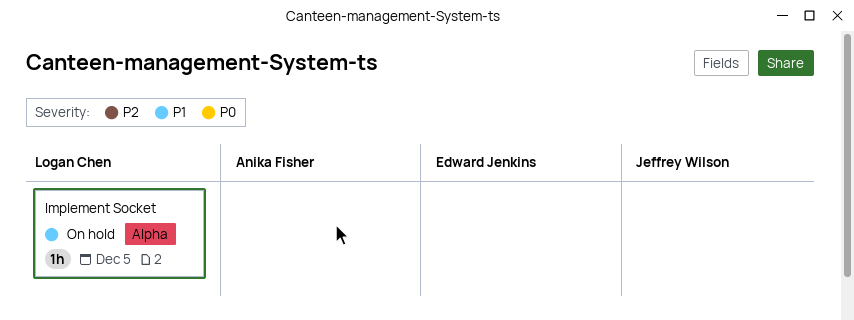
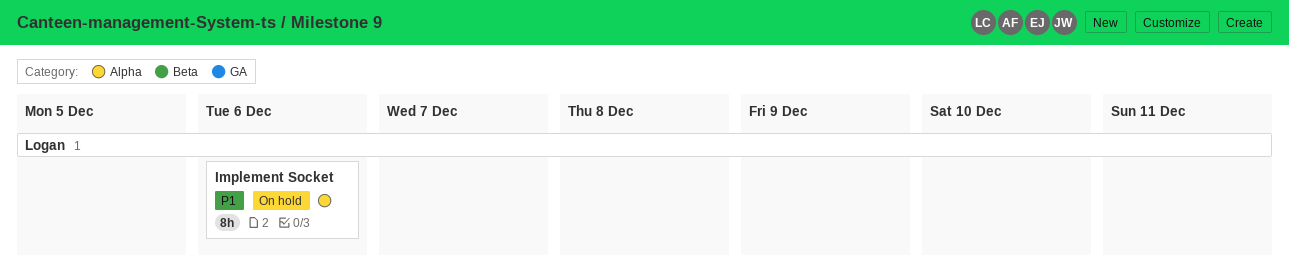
Implement Socket, estimate: 1h -> 8h
Implement Socket, due: Dec 5 -> Dec 6

